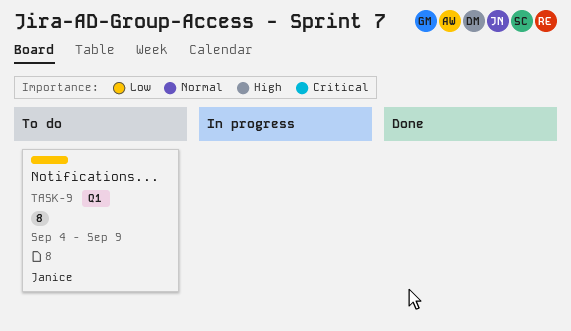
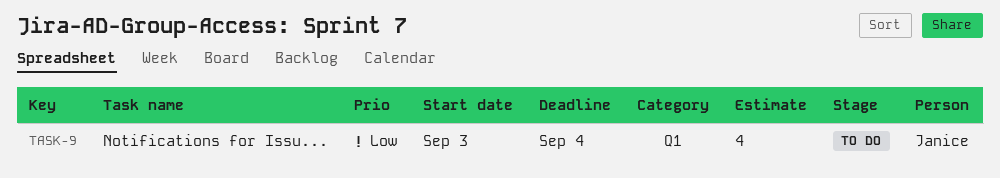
TASK-9, estimate: 8 -> 4
TASK-9, start: Sep 4 -> Sep 3
TASK-9, due: Sep 9 -> Sep 4

